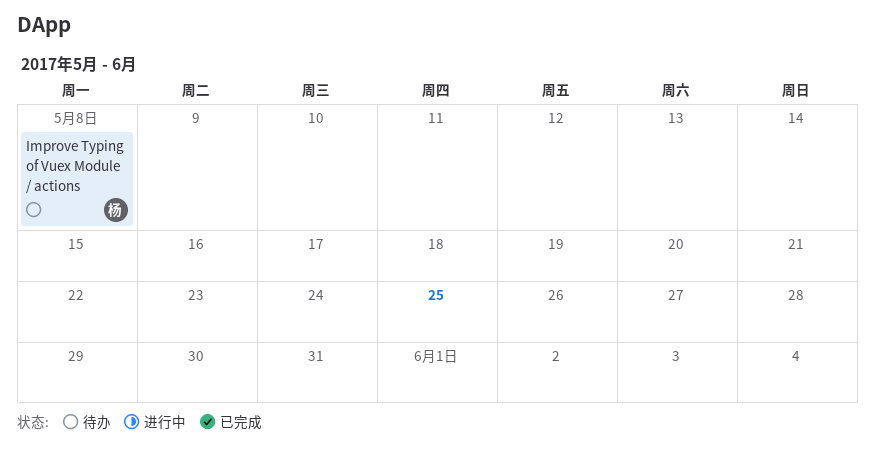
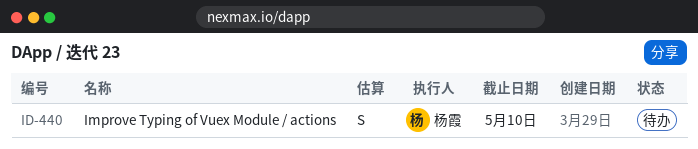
Improve Typing of Vuex Module / actions, due: May 8 -> May 10

